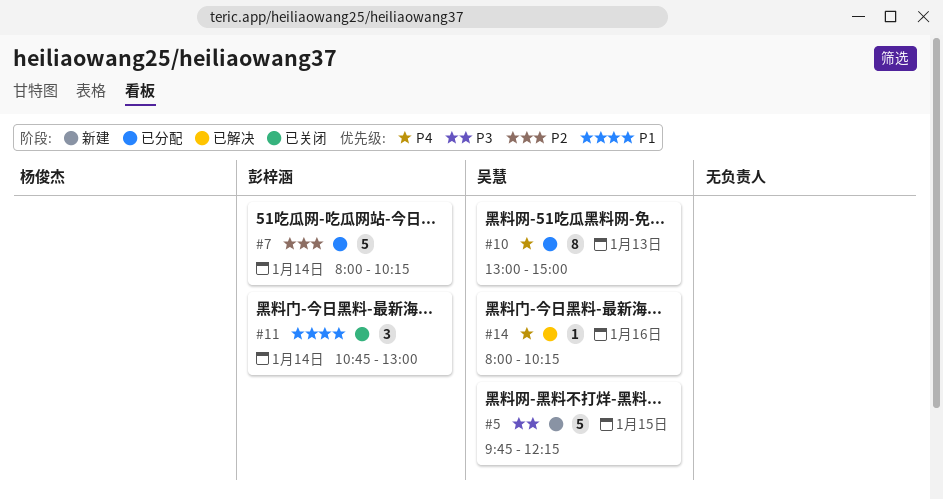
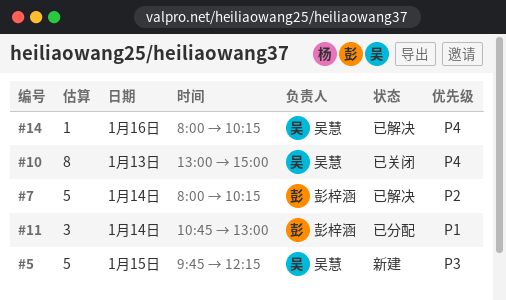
#7, status: 已分配 -> 已解决
#10, status: 已分配 -> 已关闭
#11, status: 已关闭 -> 已分配

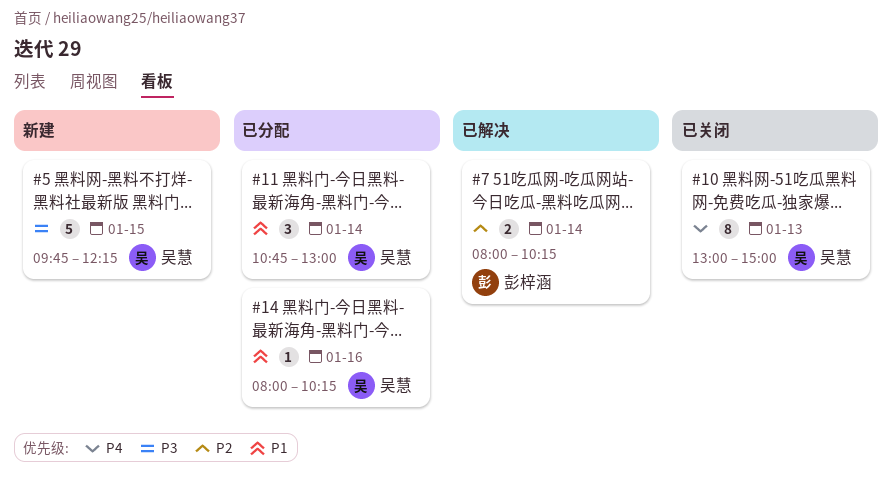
#7, estimate: 5 -> 2
#11, owner: 彭梓涵 -> 吴慧
#14, status: 已解决 -> 已分配
#14, priority: P4 -> P1

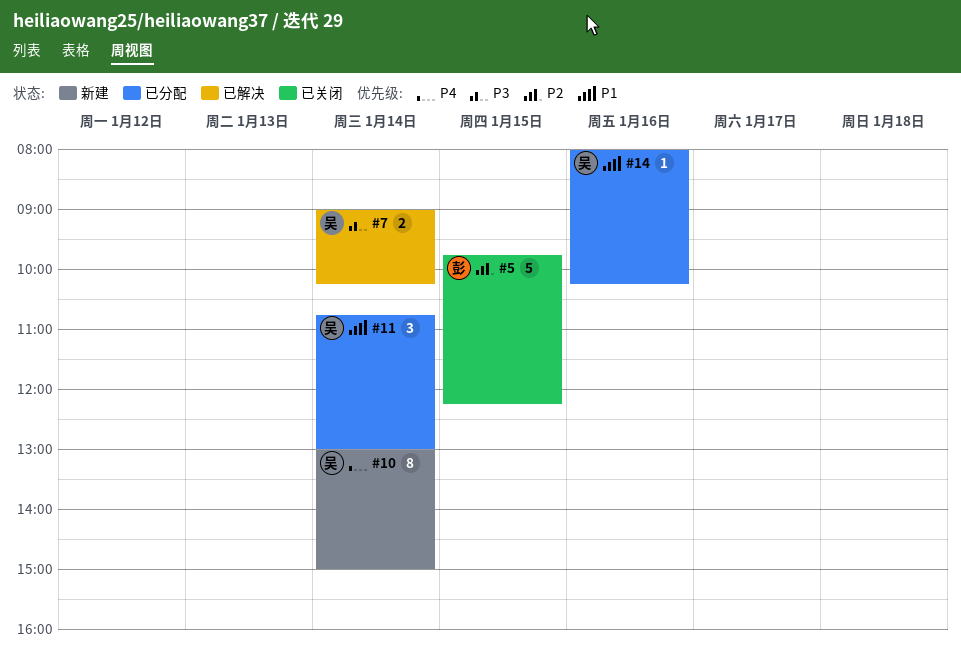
#5, status: 新建 -> 已关闭
#5, owner: 吴慧 -> 彭梓涵
#5, priority: P3 -> P2
#7, owner: 彭梓涵 -> 吴慧
#7, priority: P2 -> P3
#7, begins: 08:00 -> 09:00
#10, status: 已关闭 -> 新建
#10, day: Jan 13 -> Jan 14

